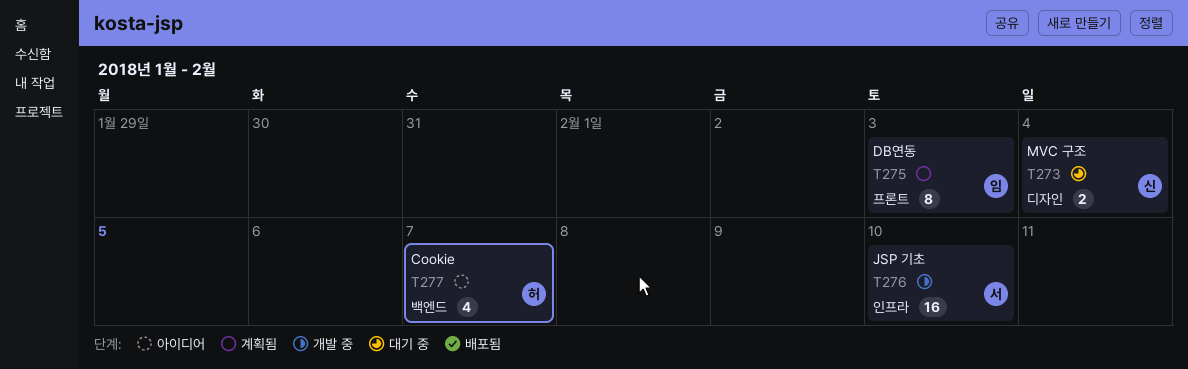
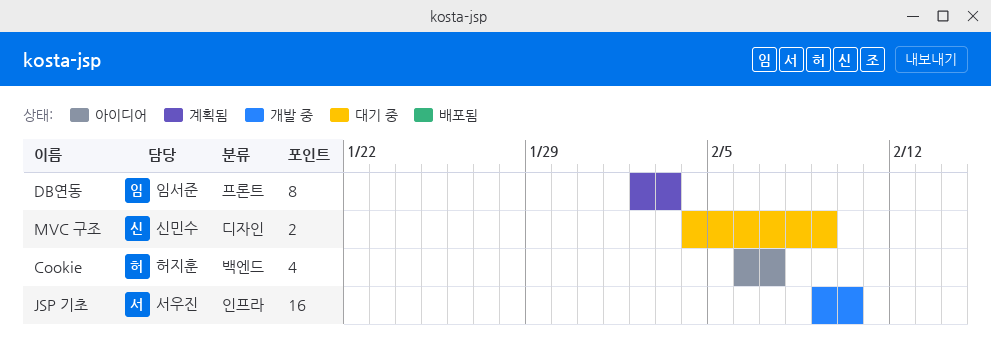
MVC 구조, due: Feb 4 -> Feb 9

